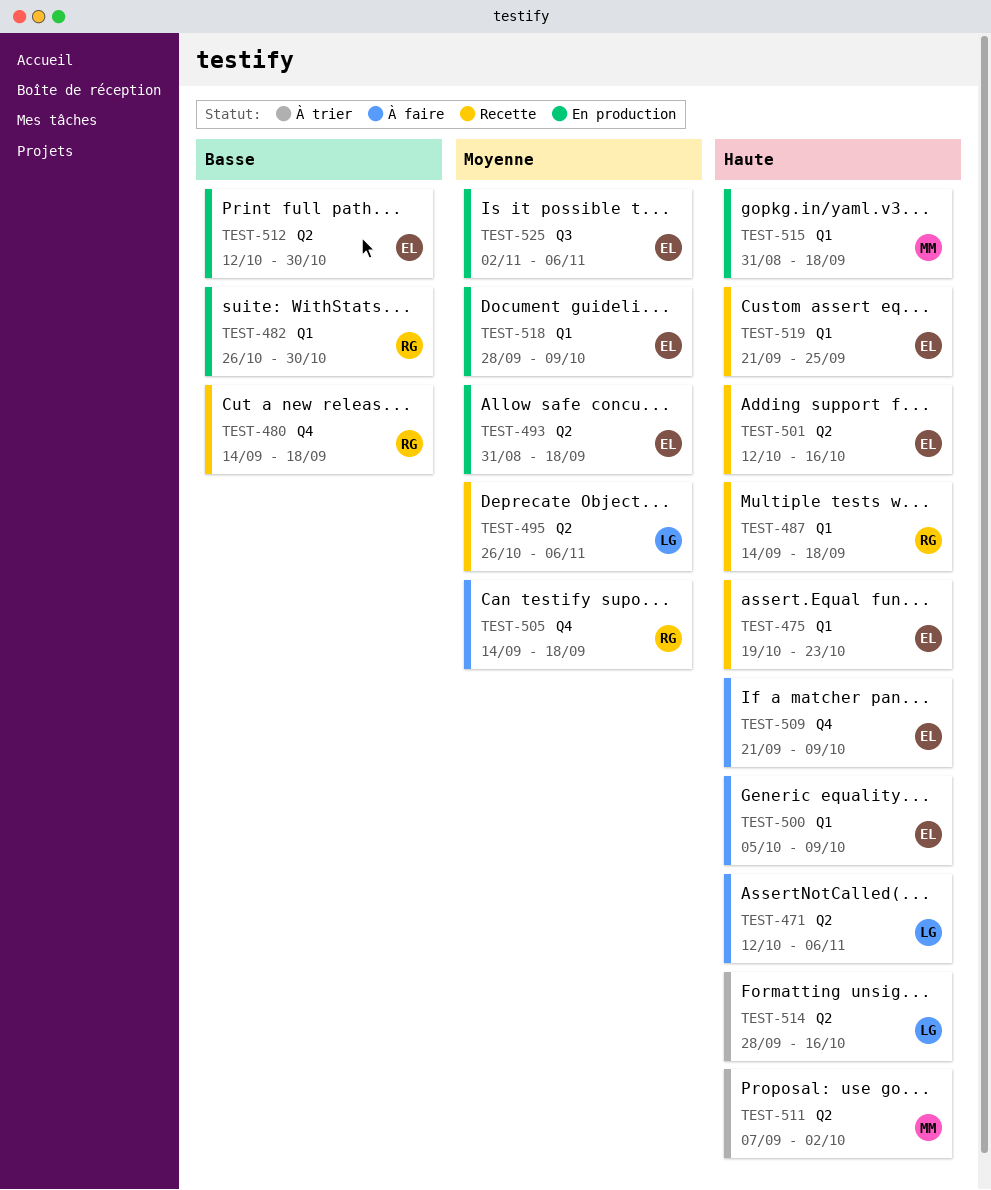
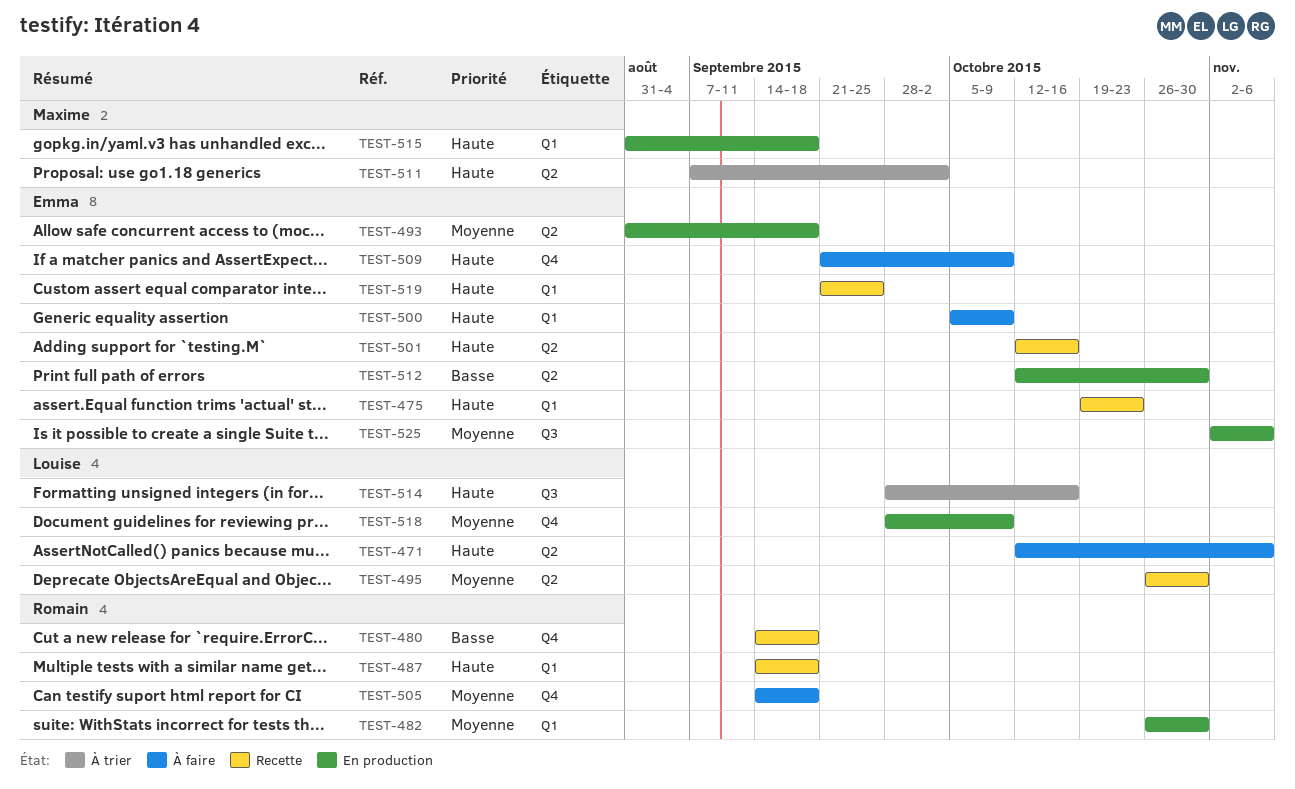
TEST-482, priority: Basse -> Moyenne
TEST-495, due: Nov 6 -> Oct 30
TEST-514, label: Q2 -> Q3
TEST-518, owner: Emma -> Louise
TEST-518, label: Q1 -> Q4

